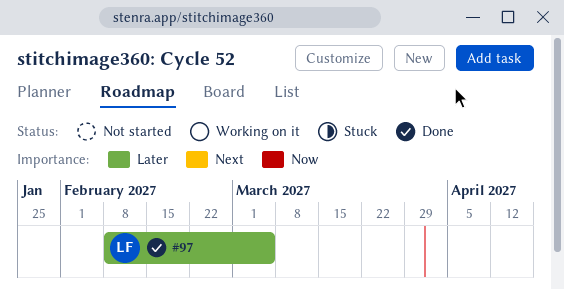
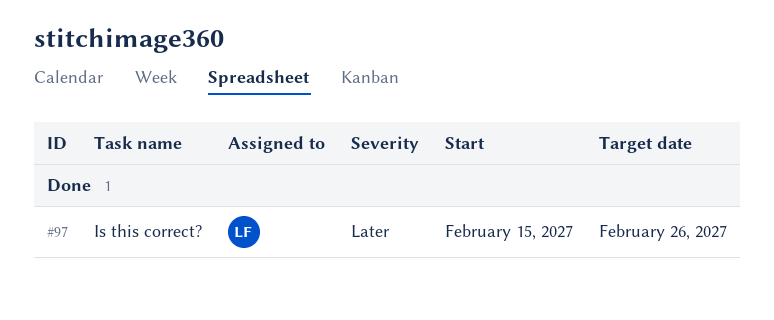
#97, start: Feb 8 -> Feb 15
#97, due: Mar 5 -> Feb 26

